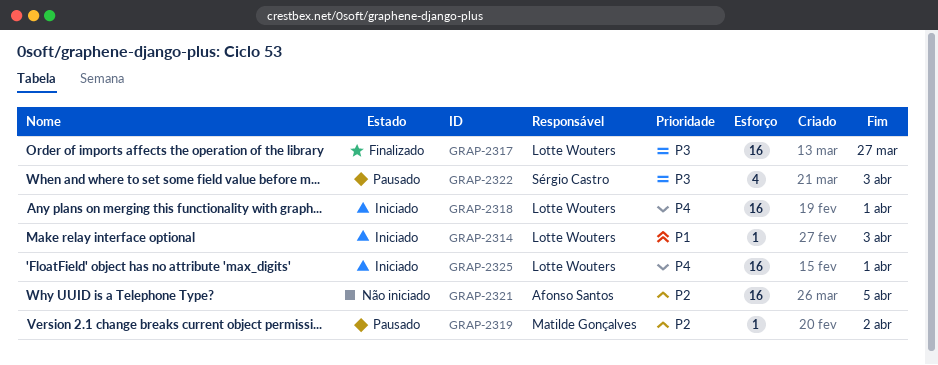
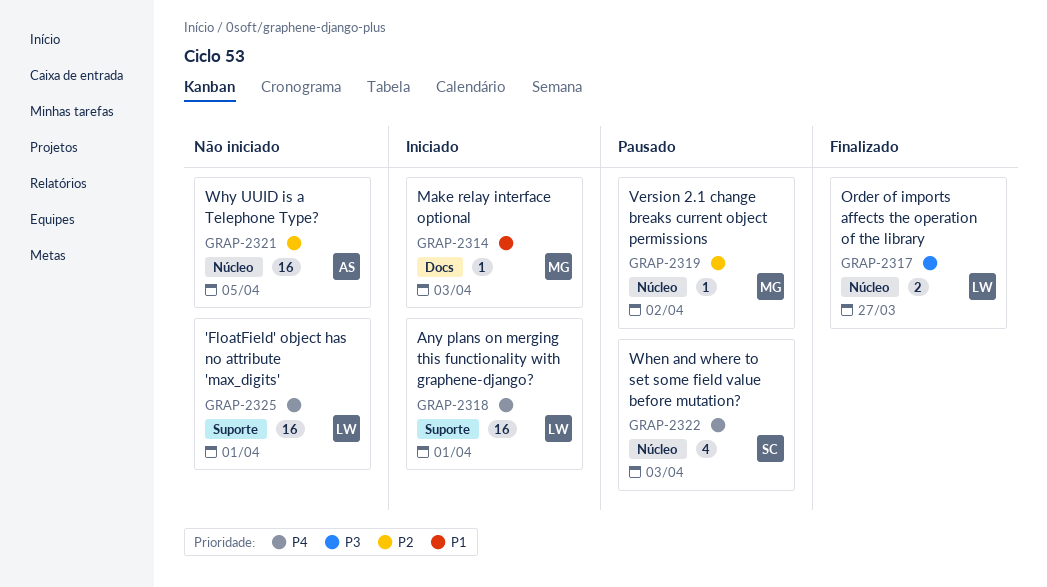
GRAP-2314, owner: Lotte Wouters -> Matilde Gonçalves
GRAP-2317, estimate: 16 -> 2
GRAP-2322, priority: P3 -> P4
GRAP-2325, status: Iniciado -> Não iniciado

